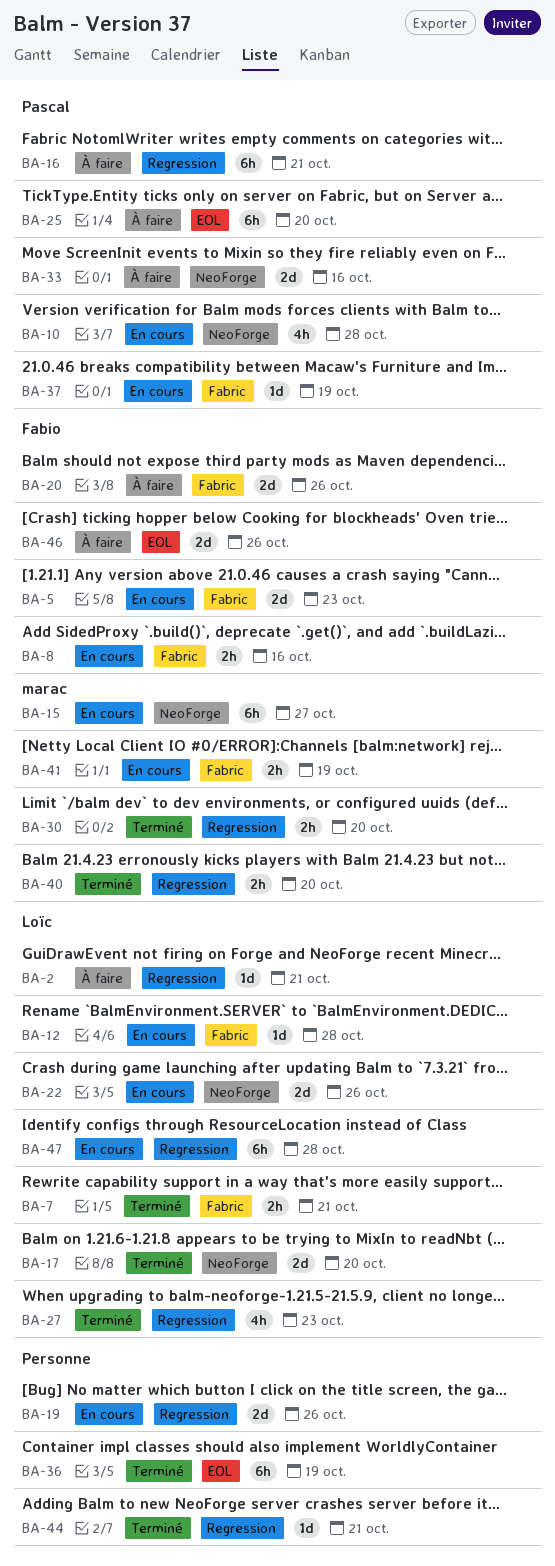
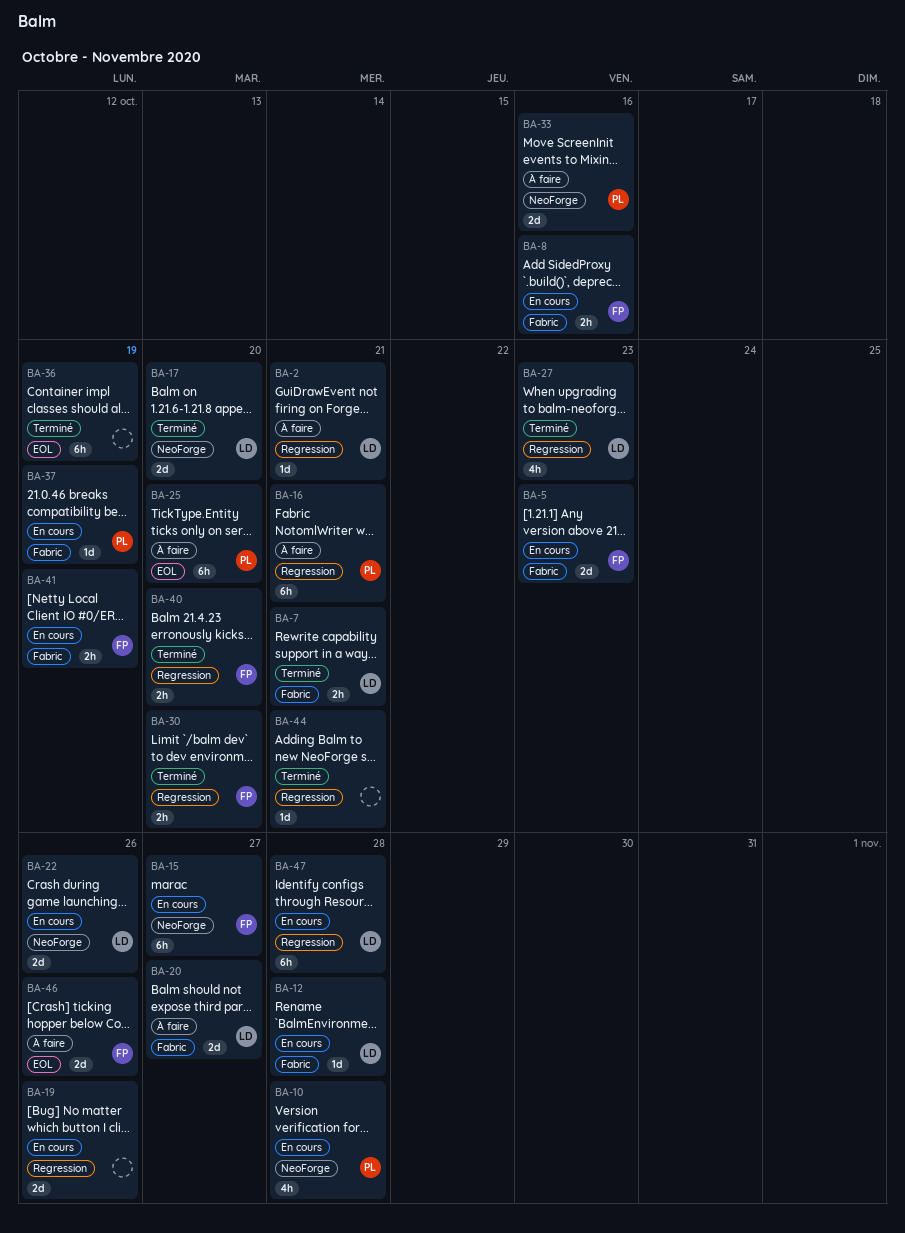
BA-20, owner: Fabio -> Loïc
BA-20, due: Oct 26 -> Oct 27

